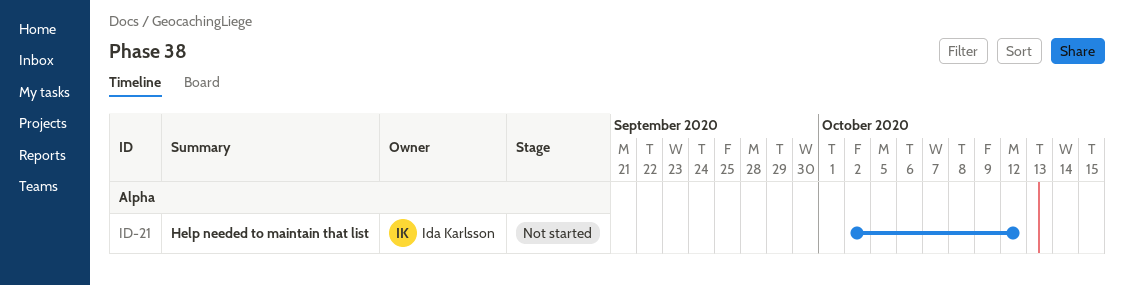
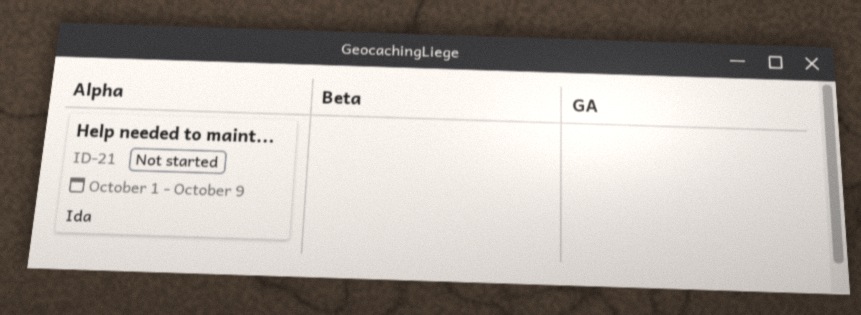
ID-21, start: Oct 2 -> Oct 1
ID-21, due: Oct 12 -> Oct 9

